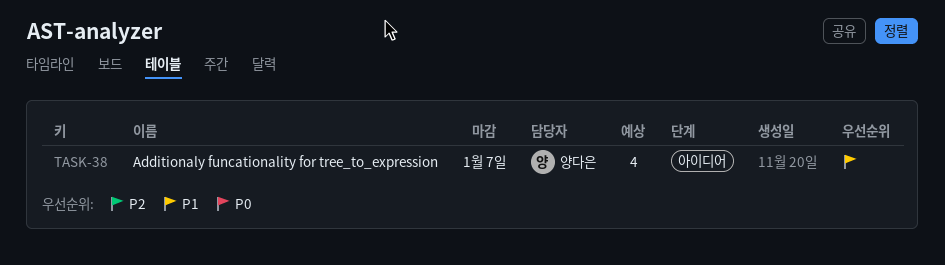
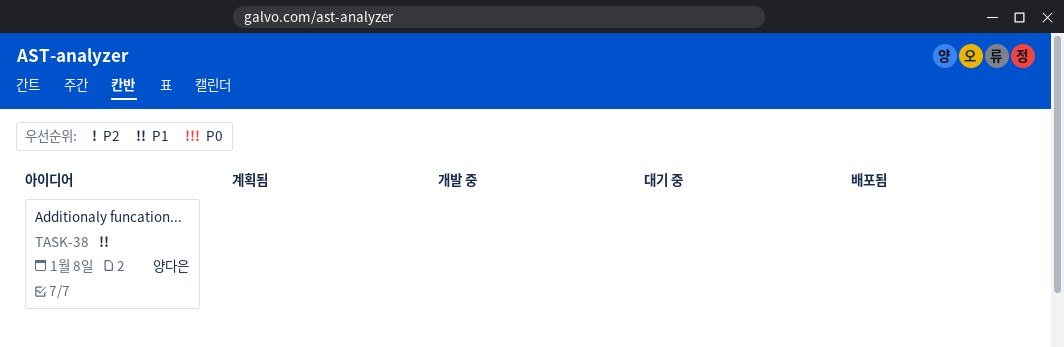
TASK-38, due: Jan 7 -> Jan 8

